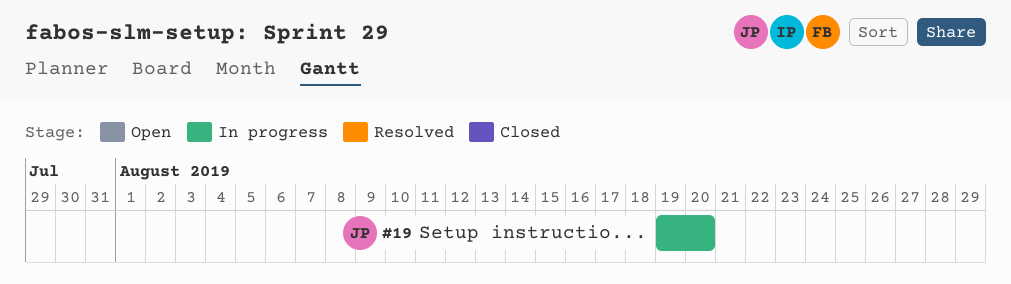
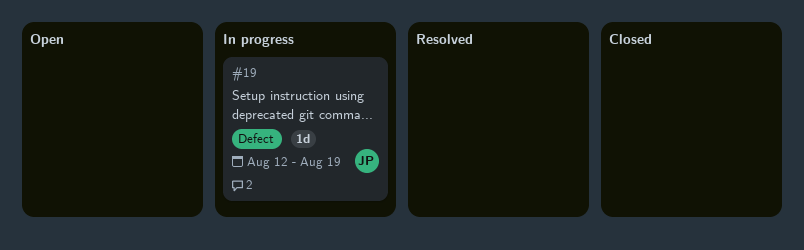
#19, start: Aug 19 -> Aug 12
#19, due: Aug 20 -> Aug 19

